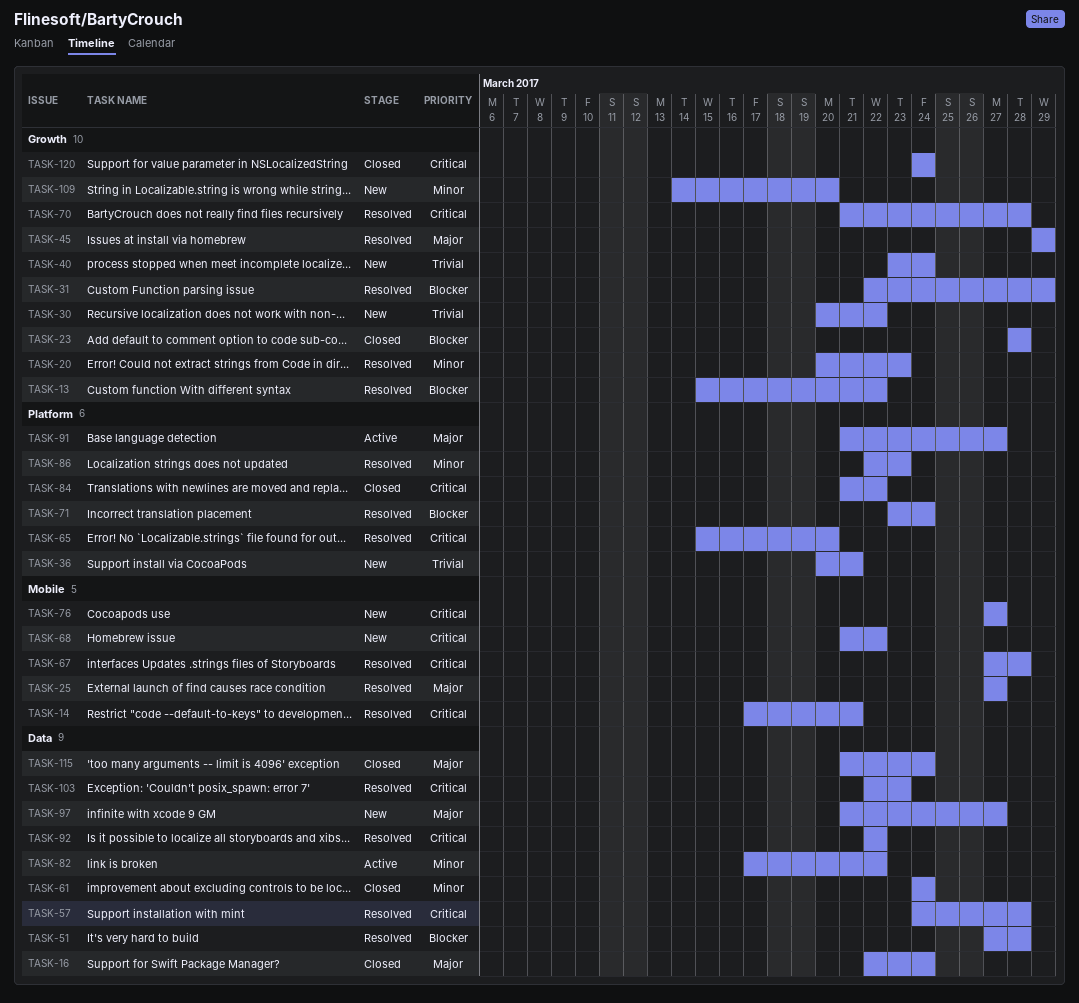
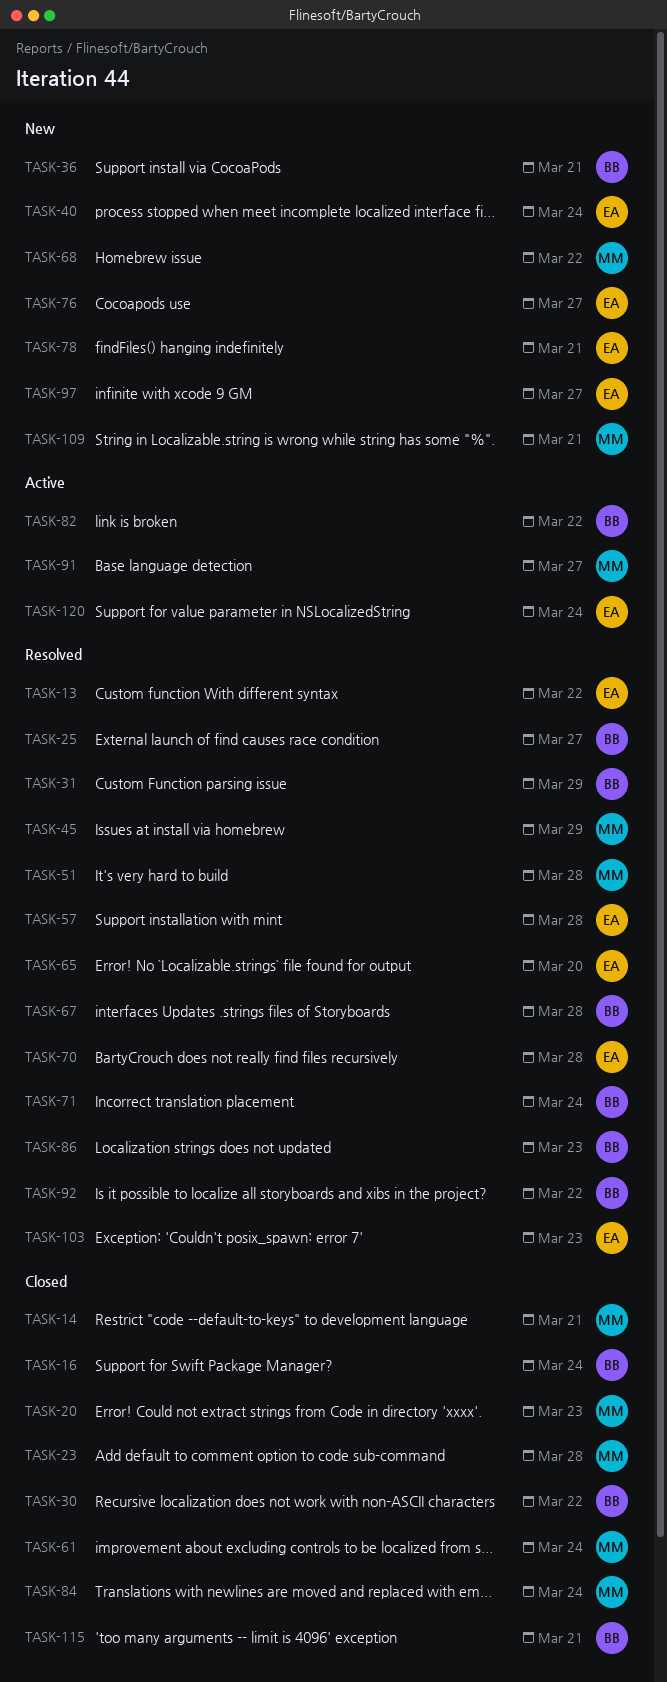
TASK-14, status: Resolved -> Closed
TASK-20, status: Resolved -> Closed
TASK-30, status: New -> Closed
TASK-78: none -> present
TASK-84, due: Mar 22 -> Mar 24
TASK-109, due: Mar 20 -> Mar 21
TASK-115, due: Mar 24 -> Mar 21
TASK-120, status: Closed -> Active

